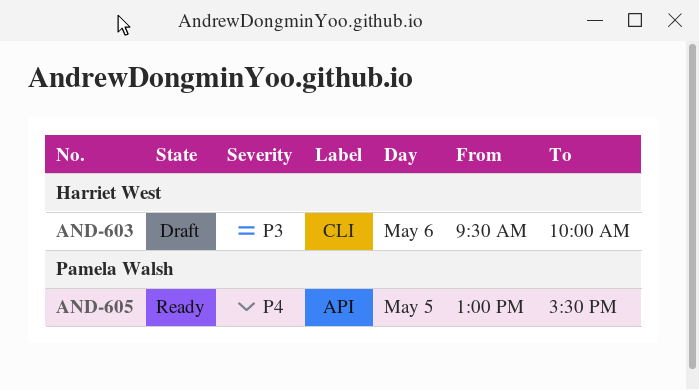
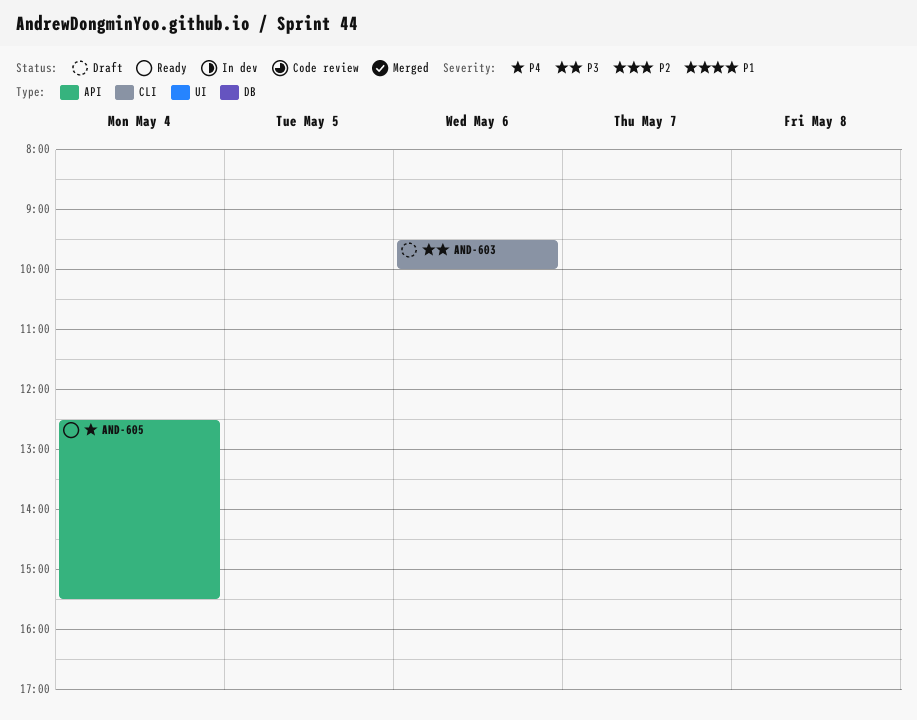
AND-605, day: May 5 -> May 4
AND-605, begins: 13:00 -> 12:30

